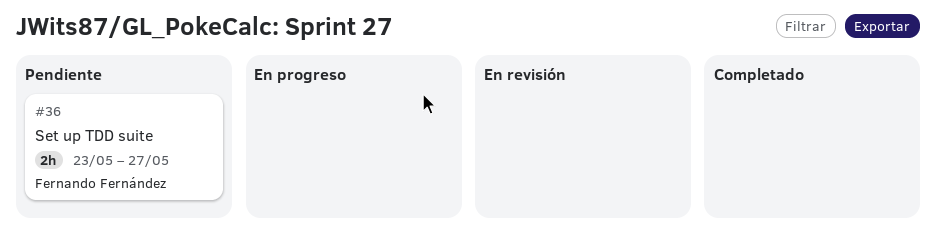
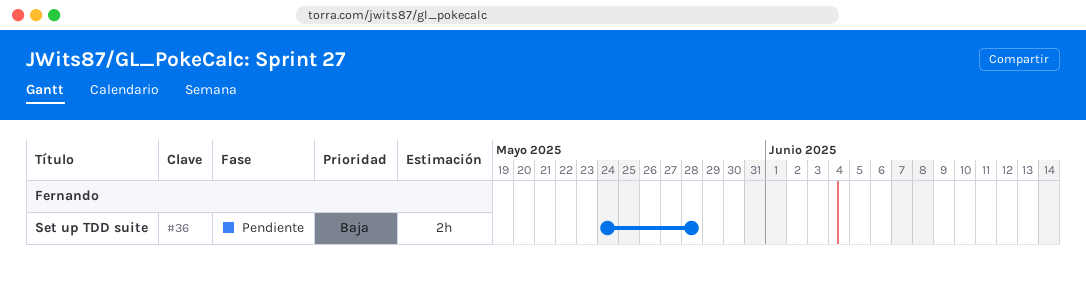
#36, start: May 23 -> May 24
#36, due: May 27 -> May 28

